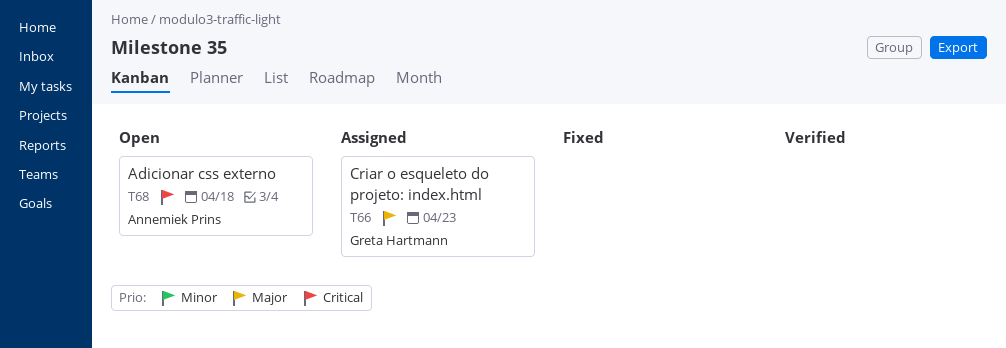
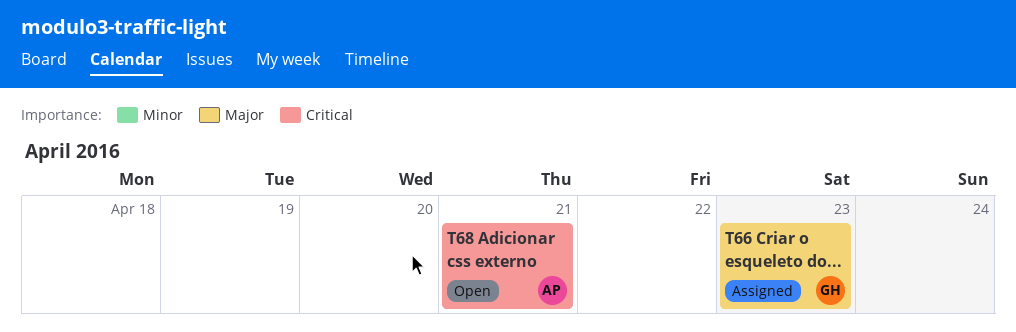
T68, due: Apr 18 -> Apr 21

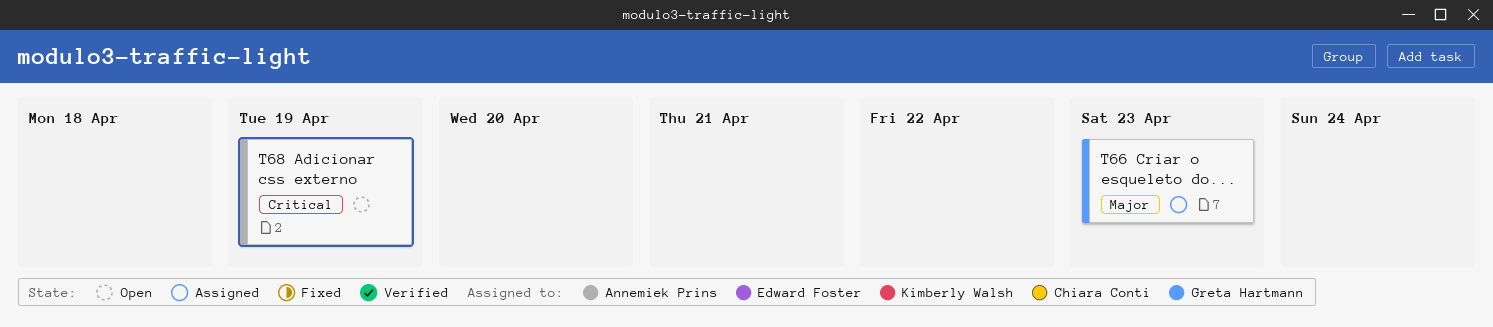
T68, due: Apr 21 -> Apr 19

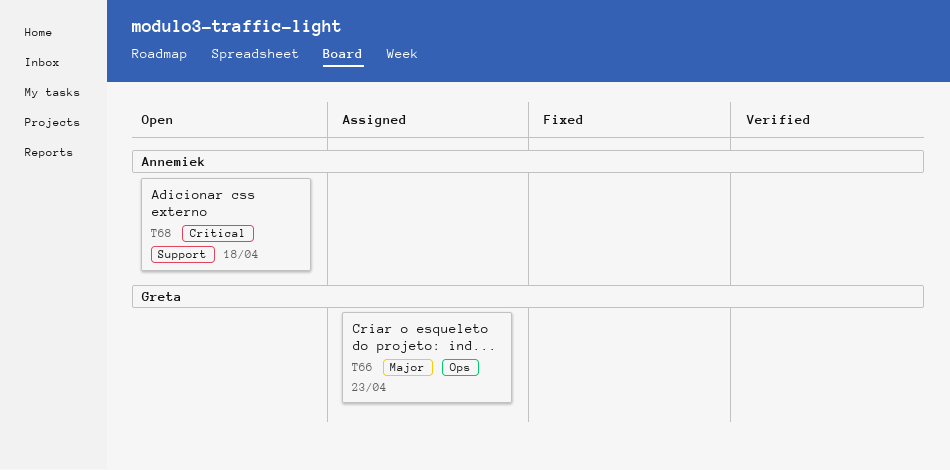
T68, due: Apr 19 -> Apr 18

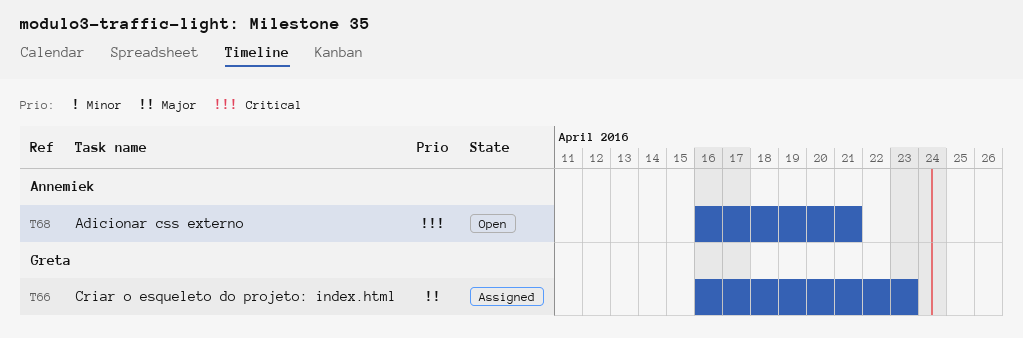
T68, due: Apr 18 -> Apr 21

